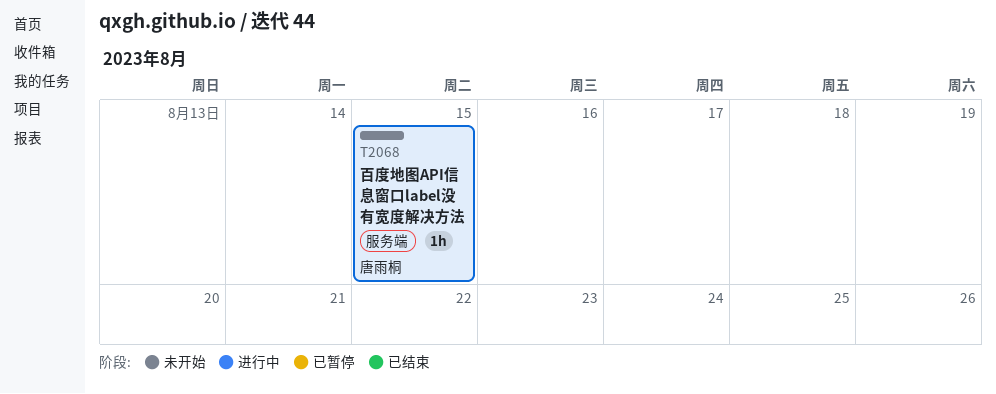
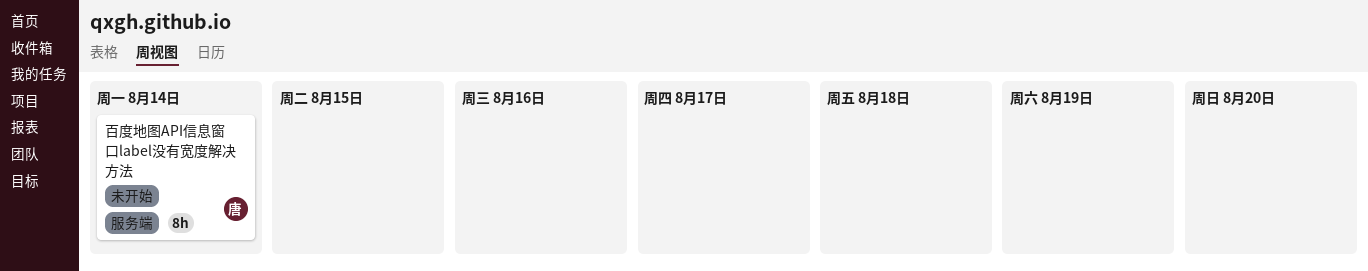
百度地图API信息窗口label没有宽度解决方法, estimate: 1h -> 8h
百度地图API信息窗口label没有宽度解决方法, due: Aug 15 -> Aug 14

